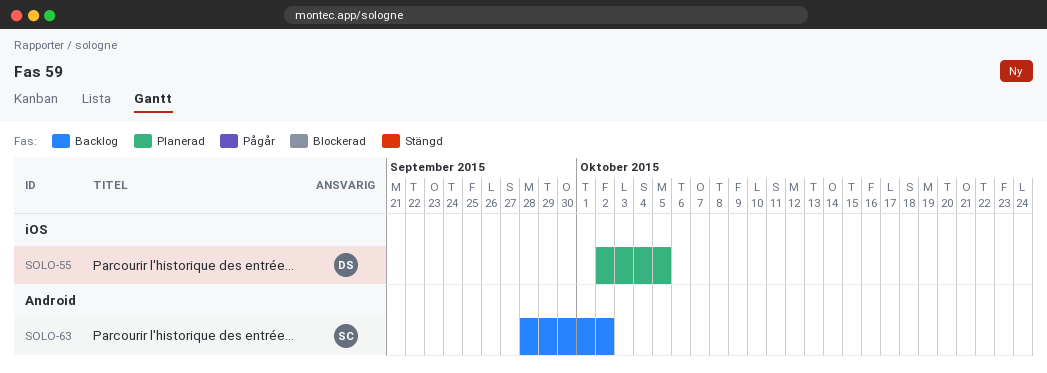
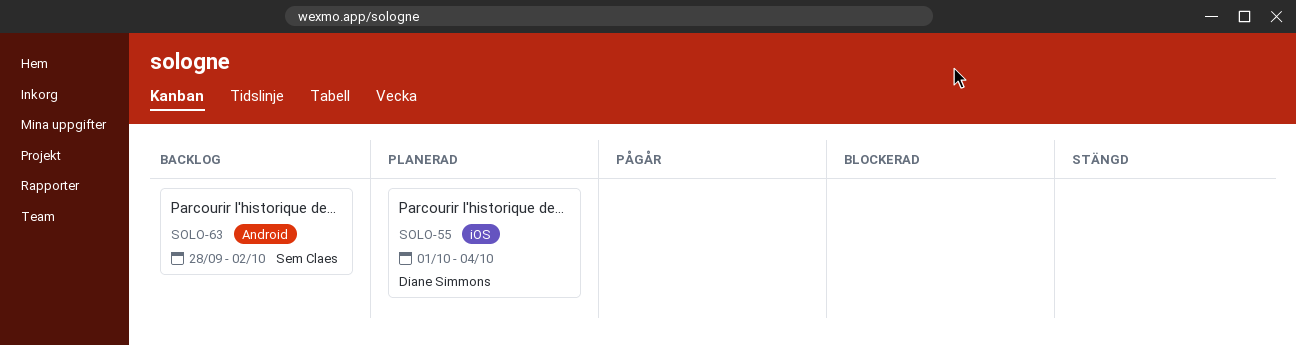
SOLO-55, start: Oct 2 -> Oct 1
SOLO-55, due: Oct 5 -> Oct 4

